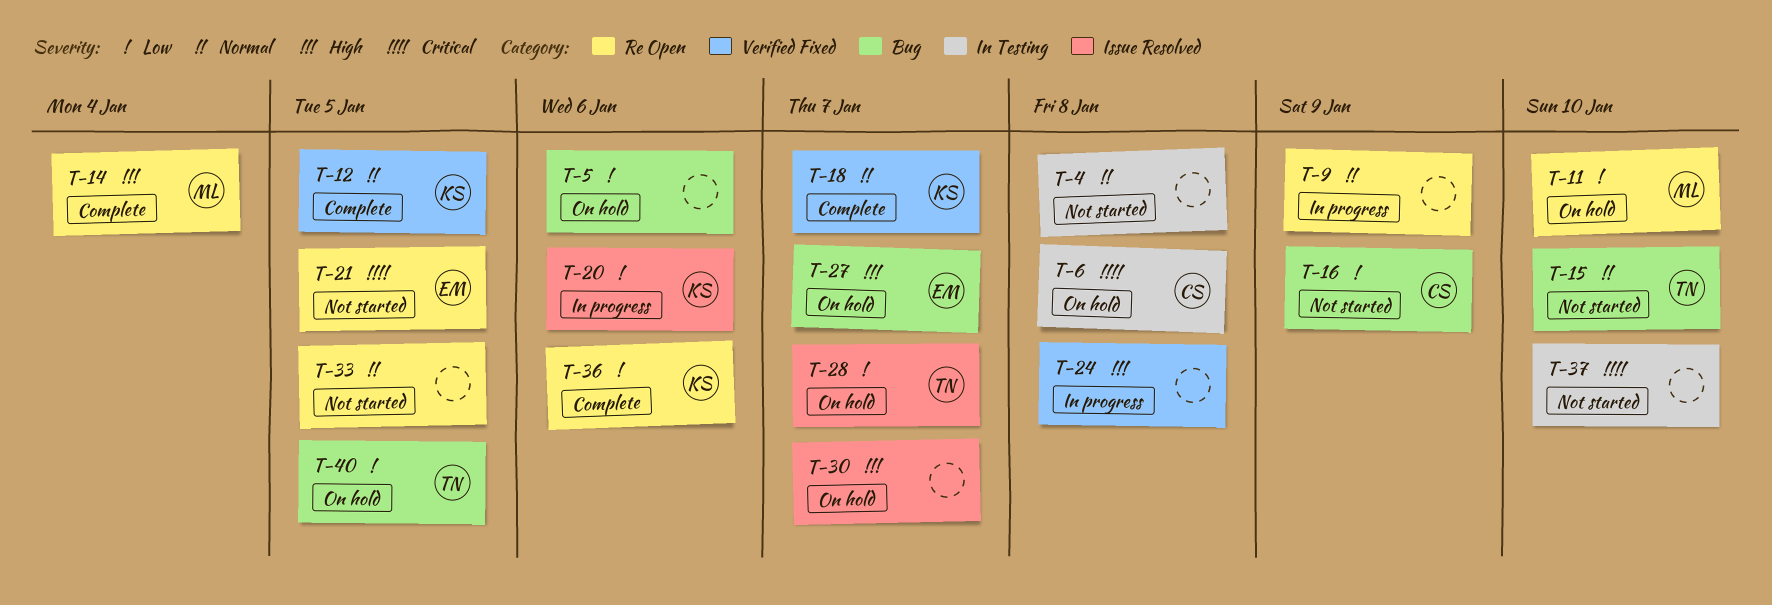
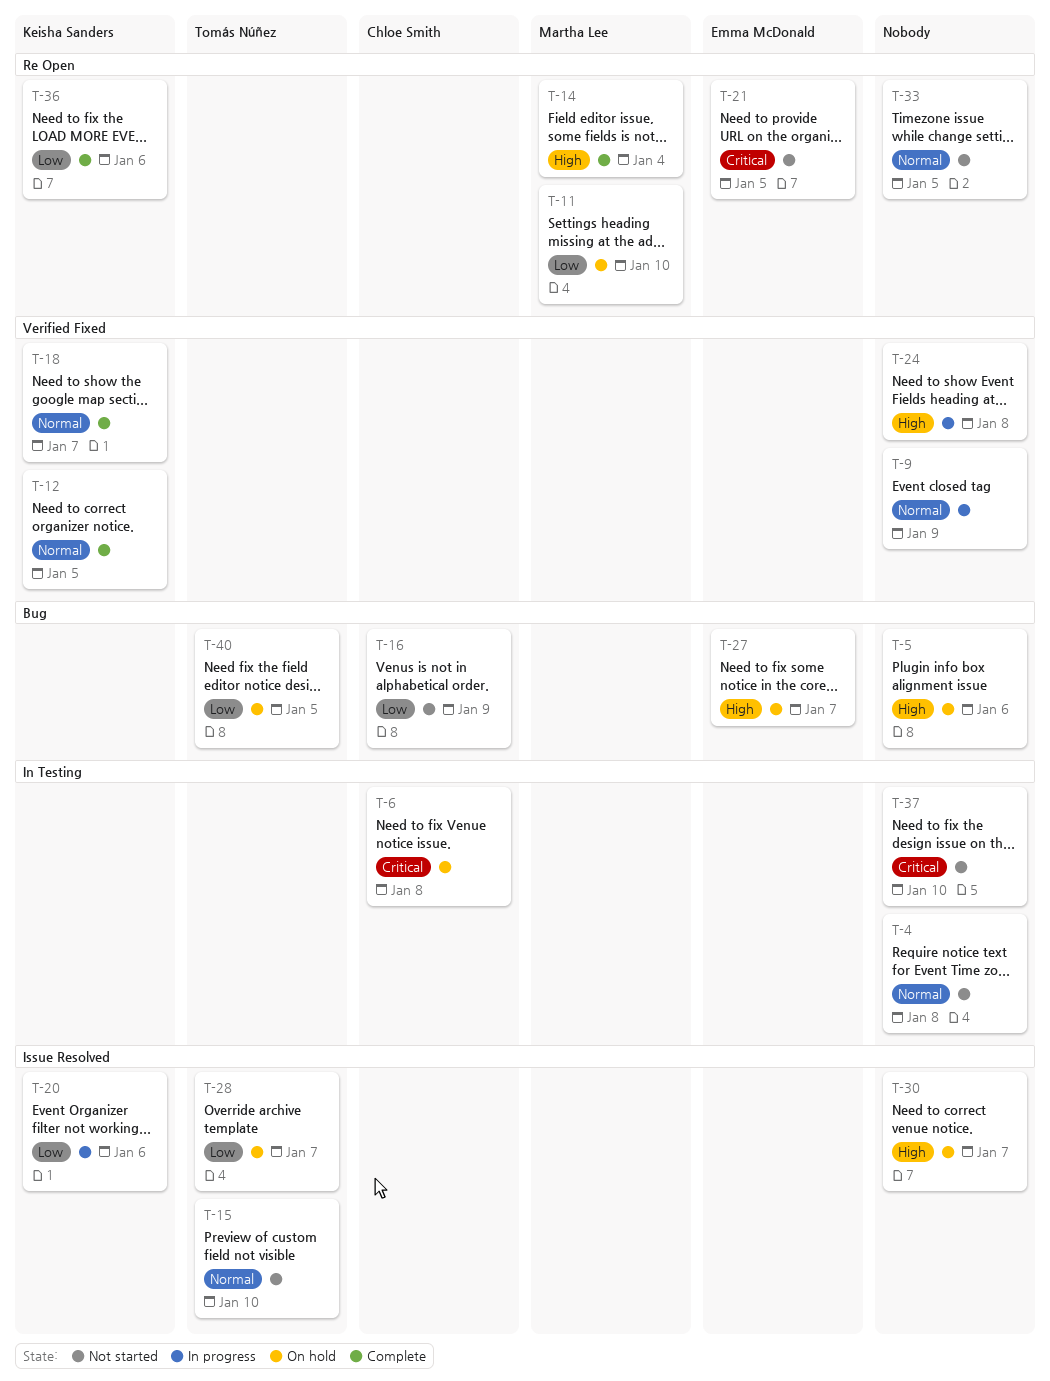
T-5, priority: Low -> High
T-9, label: Re Open -> Verified Fixed
T-15, label: Bug -> Issue Resolved

